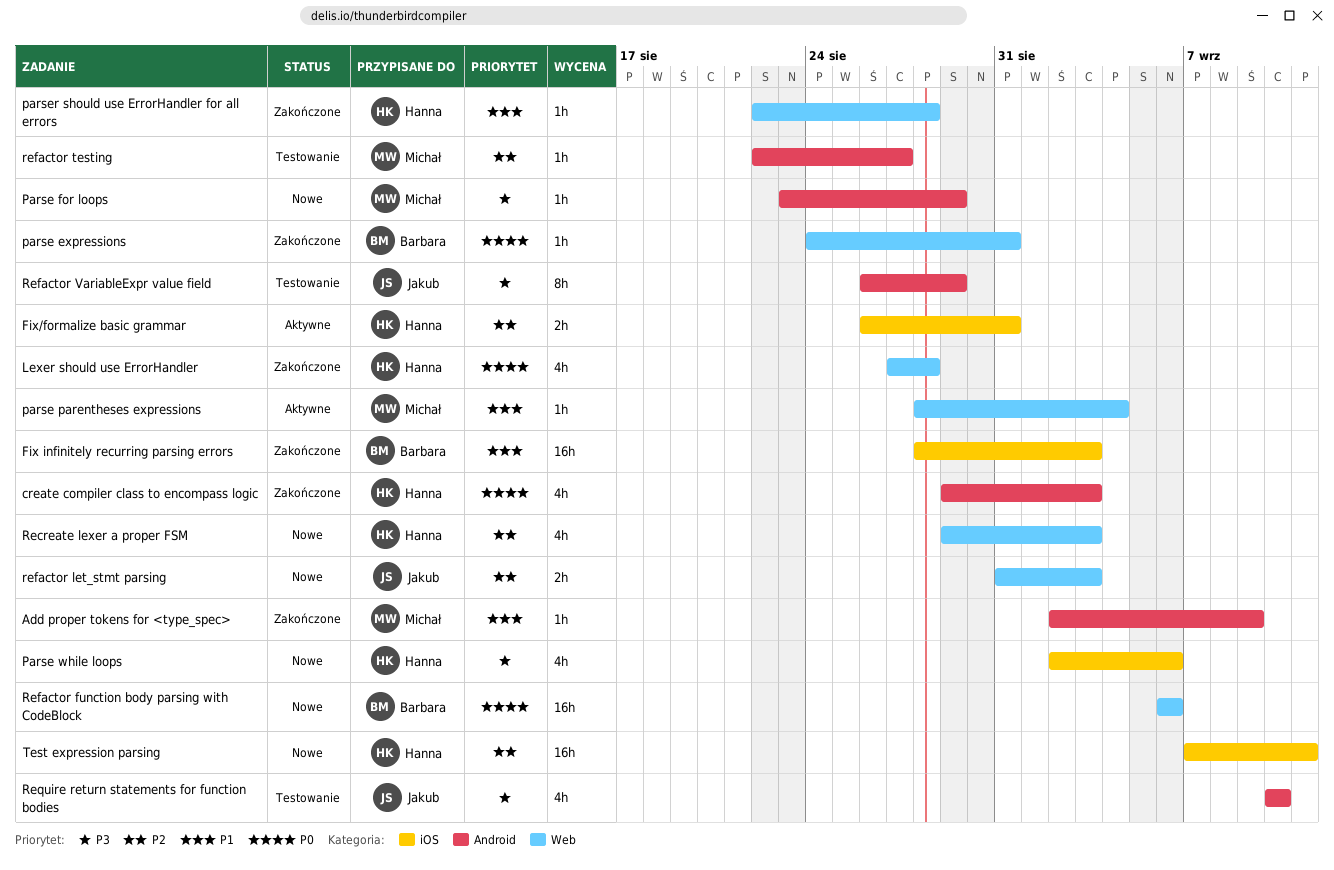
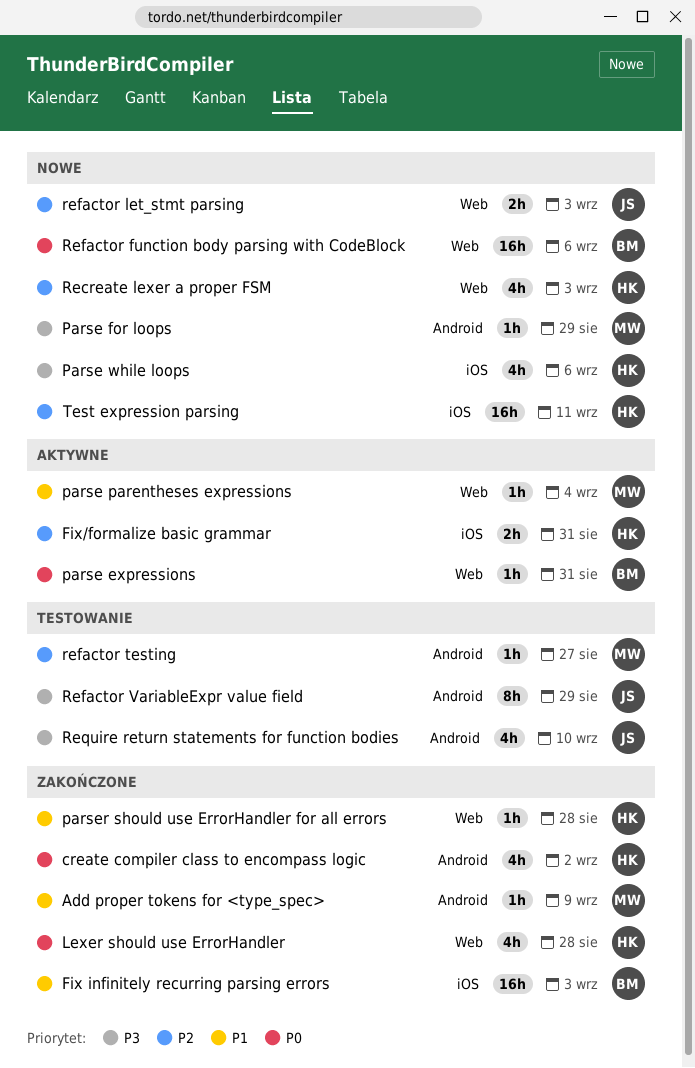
create compiler class to encompass logic, due: Sep 3 -> Sep 2
parse expressions, status: Zakończone -> Aktywne

